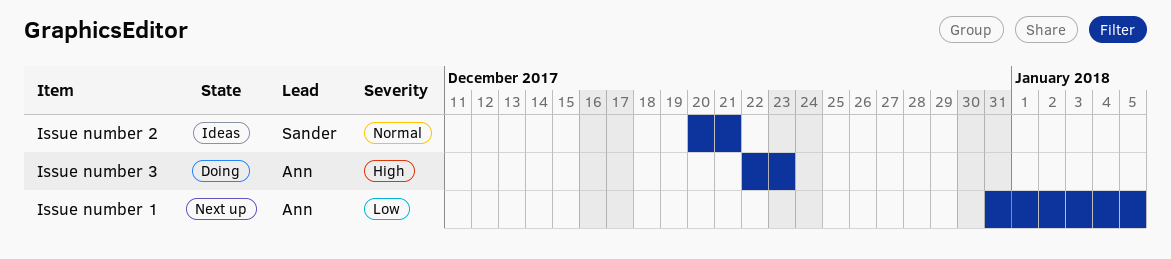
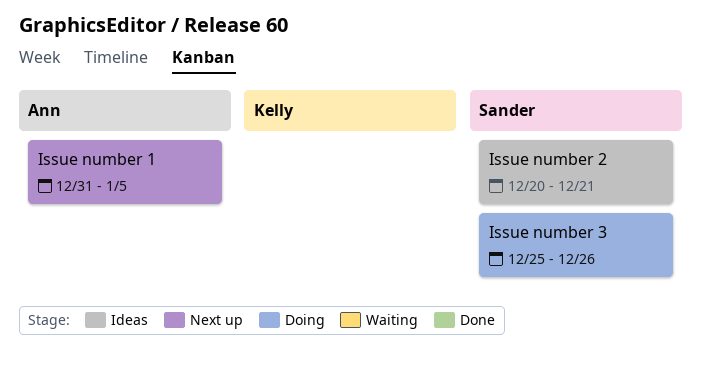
Issue number 3, owner: Ann -> Sander
Issue number 3, start: Dec 22 -> Dec 25
Issue number 3, due: Dec 23 -> Dec 26

